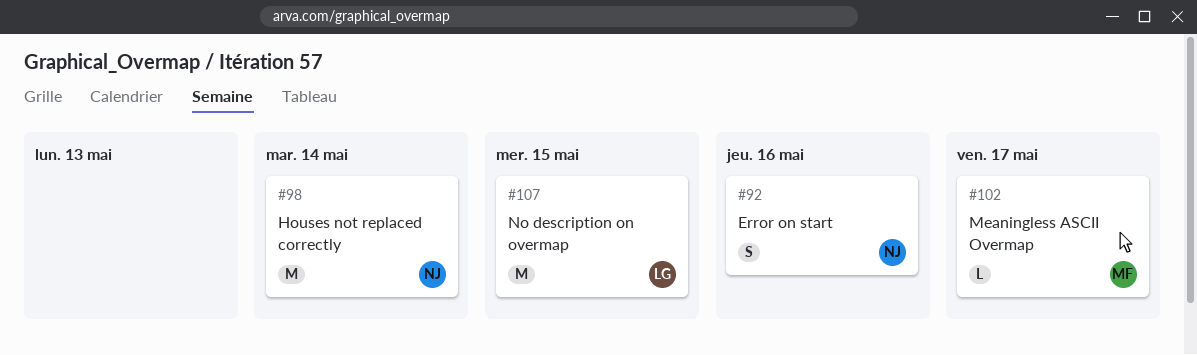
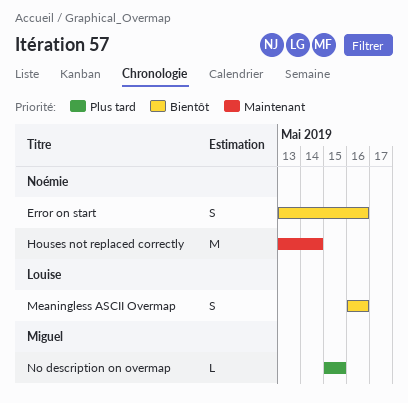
Meaningless ASCII Overmap, owner: Miguel -> Louise
Meaningless ASCII Overmap, estimate: L -> S
Meaningless ASCII Overmap, due: May 17 -> May 16
No description on overmap, owner: Louise -> Miguel
No description on overmap, estimate: M -> L

